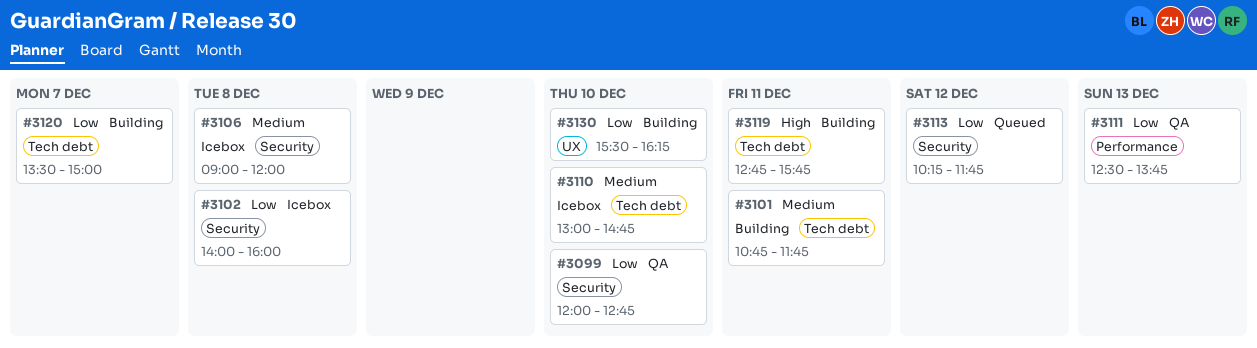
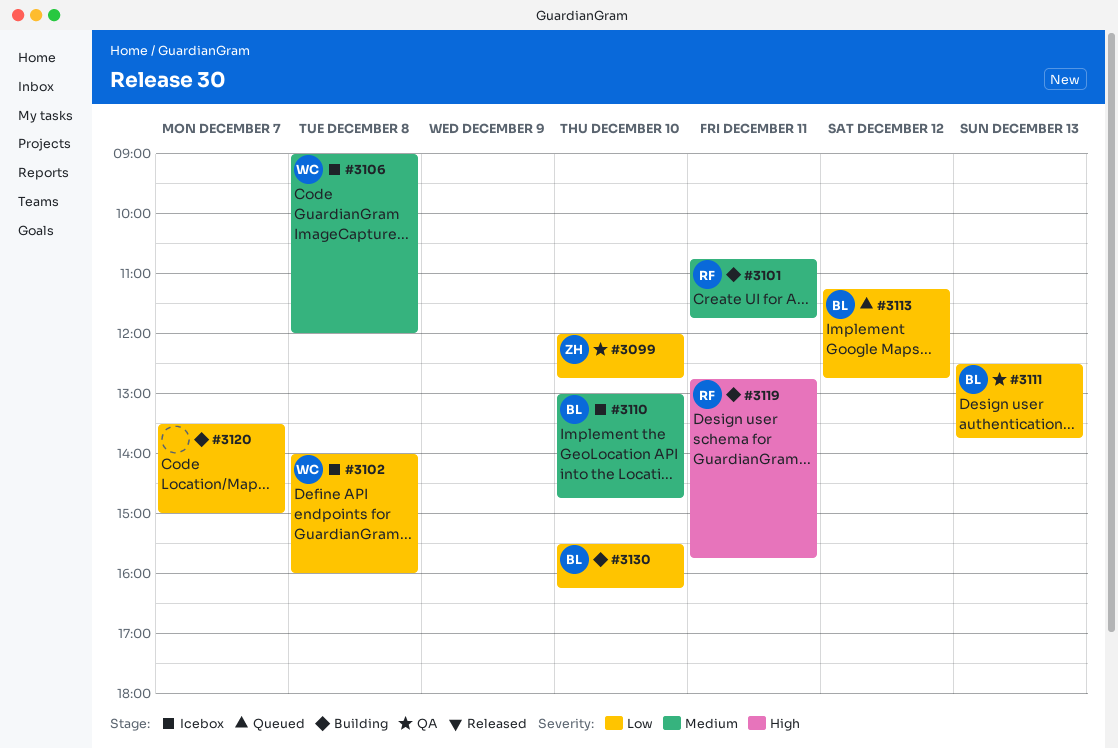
#3113, begins: 10:15 -> 11:15
#3113, ends: 11:45 -> 12:45

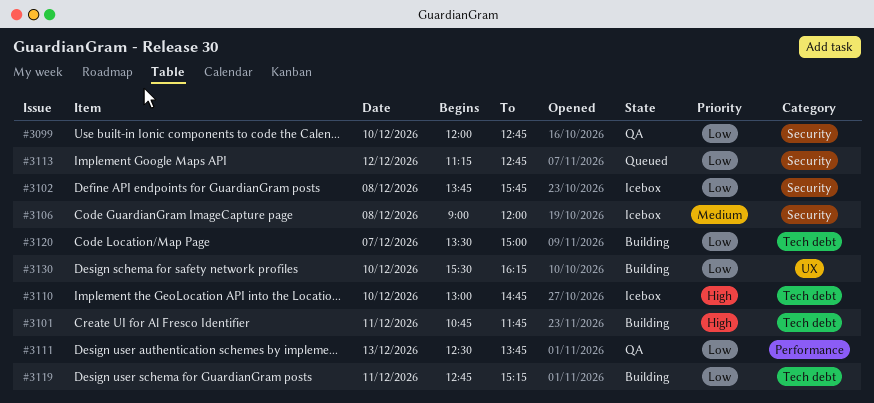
#3101, priority: Medium -> High
#3102, begins: 14:00 -> 13:45
#3102, ends: 16:00 -> 15:45
#3110, priority: Medium -> High
#3119, priority: High -> Low
#3119, ends: 15:45 -> 15:15

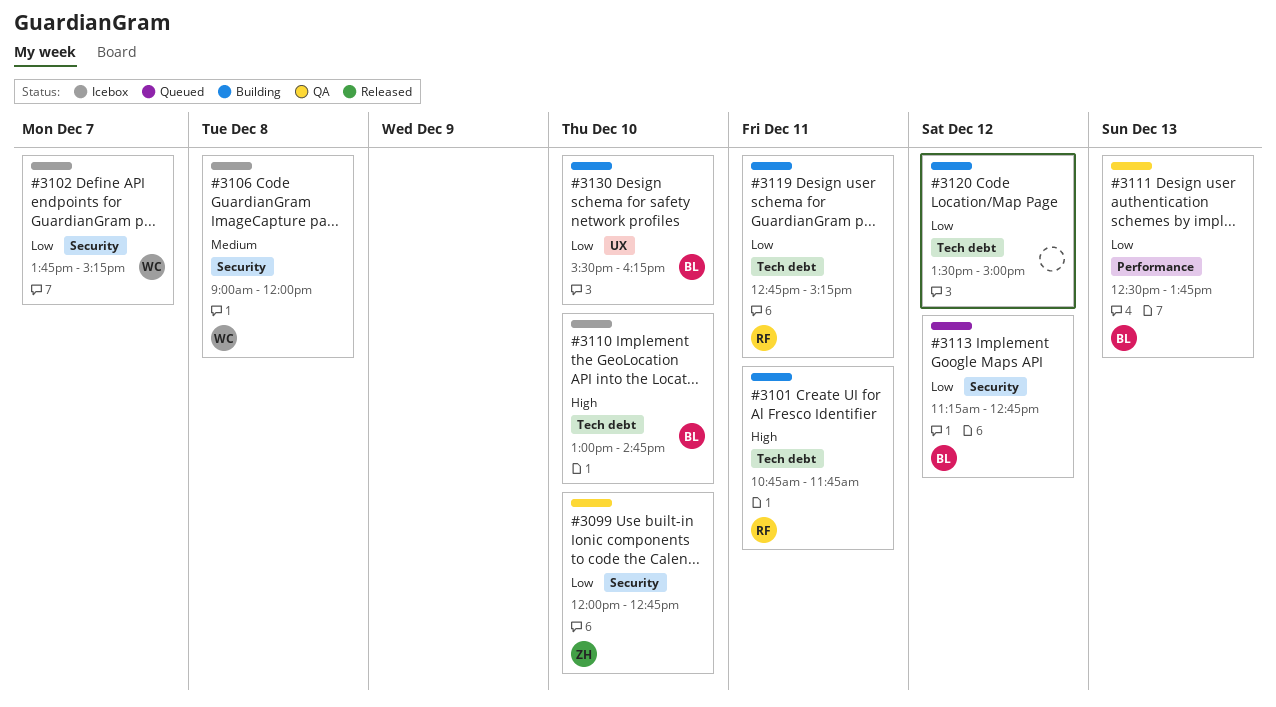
#3102, day: Dec 8 -> Dec 7
#3102, ends: 15:45 -> 15:15
#3120, day: Dec 7 -> Dec 12

